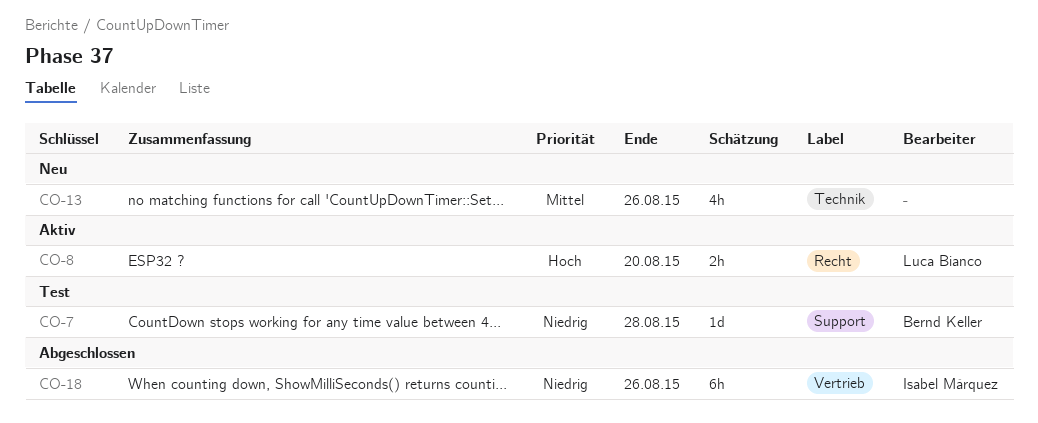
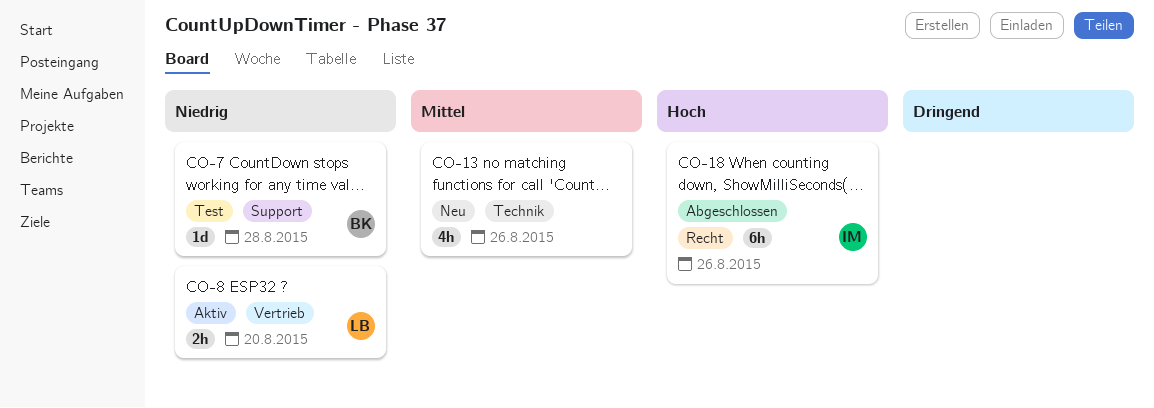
CO-8, priority: Hoch -> Niedrig
CO-8, label: Recht -> Vertrieb
CO-18, priority: Niedrig -> Hoch
CO-18, label: Vertrieb -> Recht

